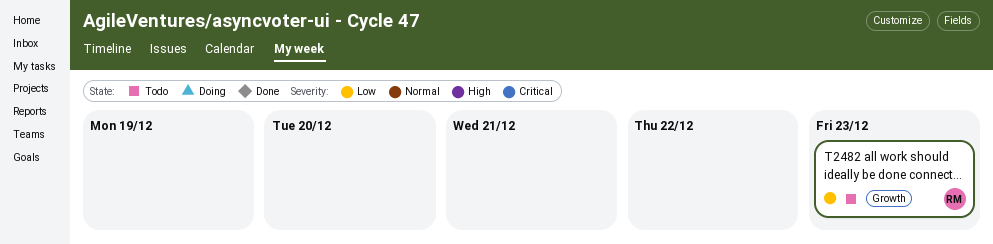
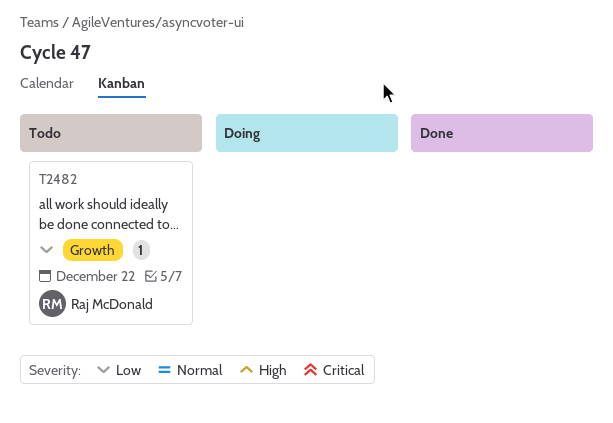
T2482, due: Dec 23 -> Dec 22

